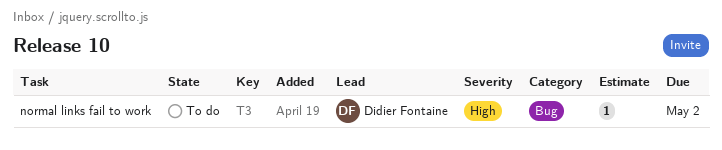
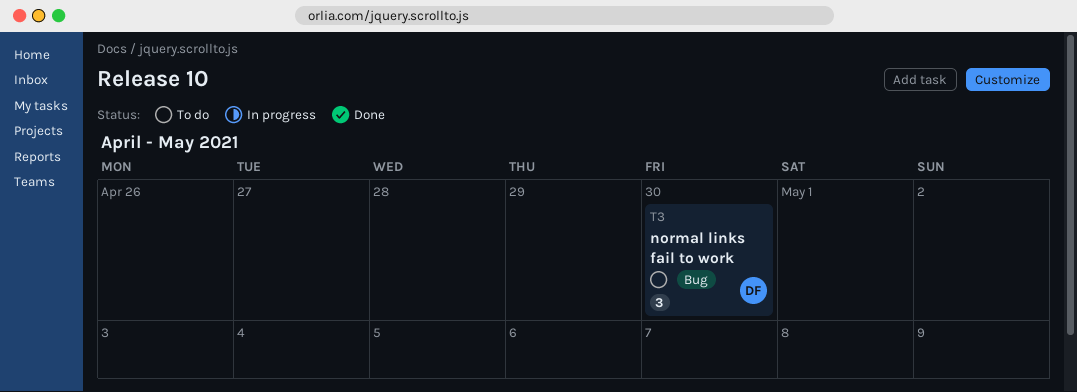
T3, estimate: 1 -> 3
T3, due: May 2 -> Apr 30

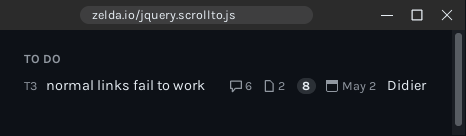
T3, estimate: 3 -> 8
T3, due: Apr 30 -> May 2

